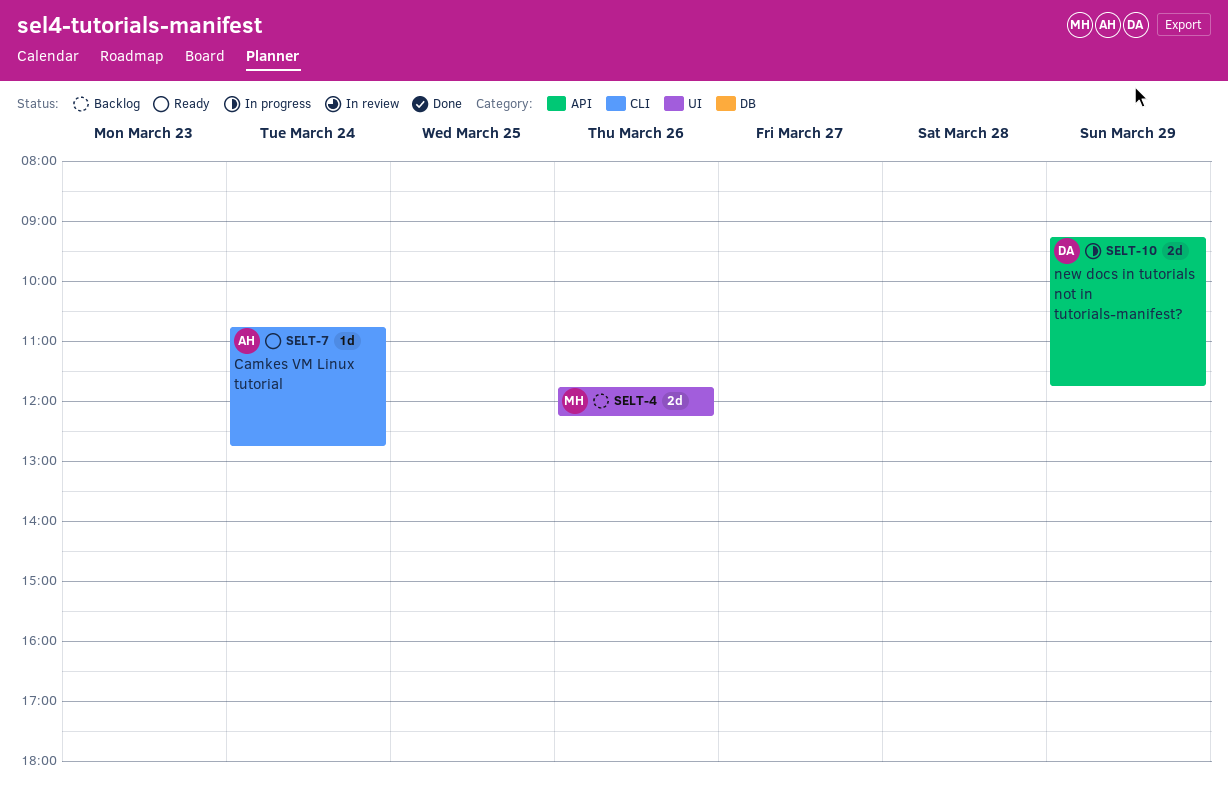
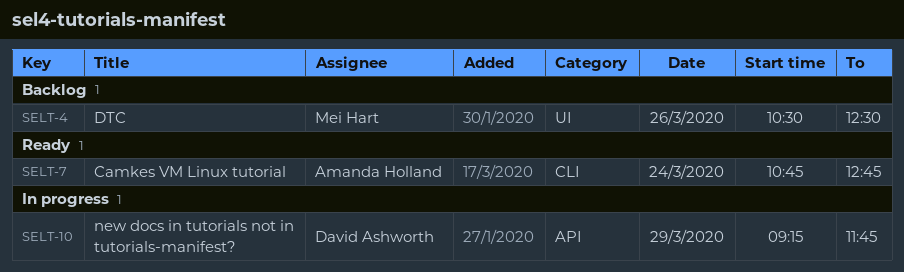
SELT-4, begins: 11:45 -> 10:30
SELT-4, ends: 12:15 -> 12:30

